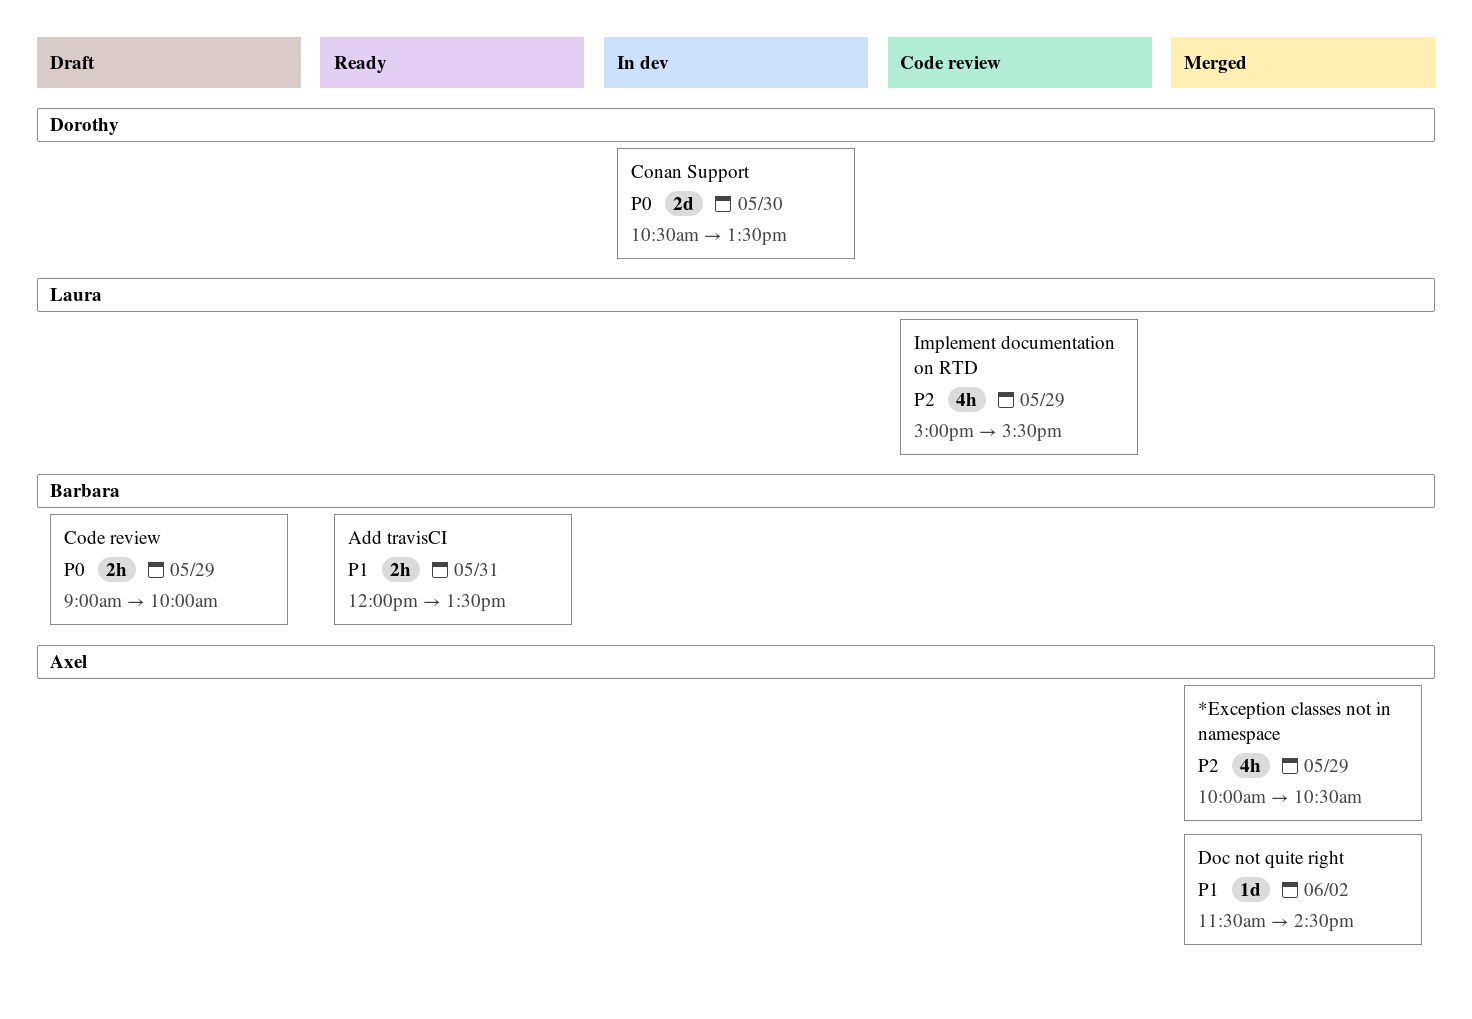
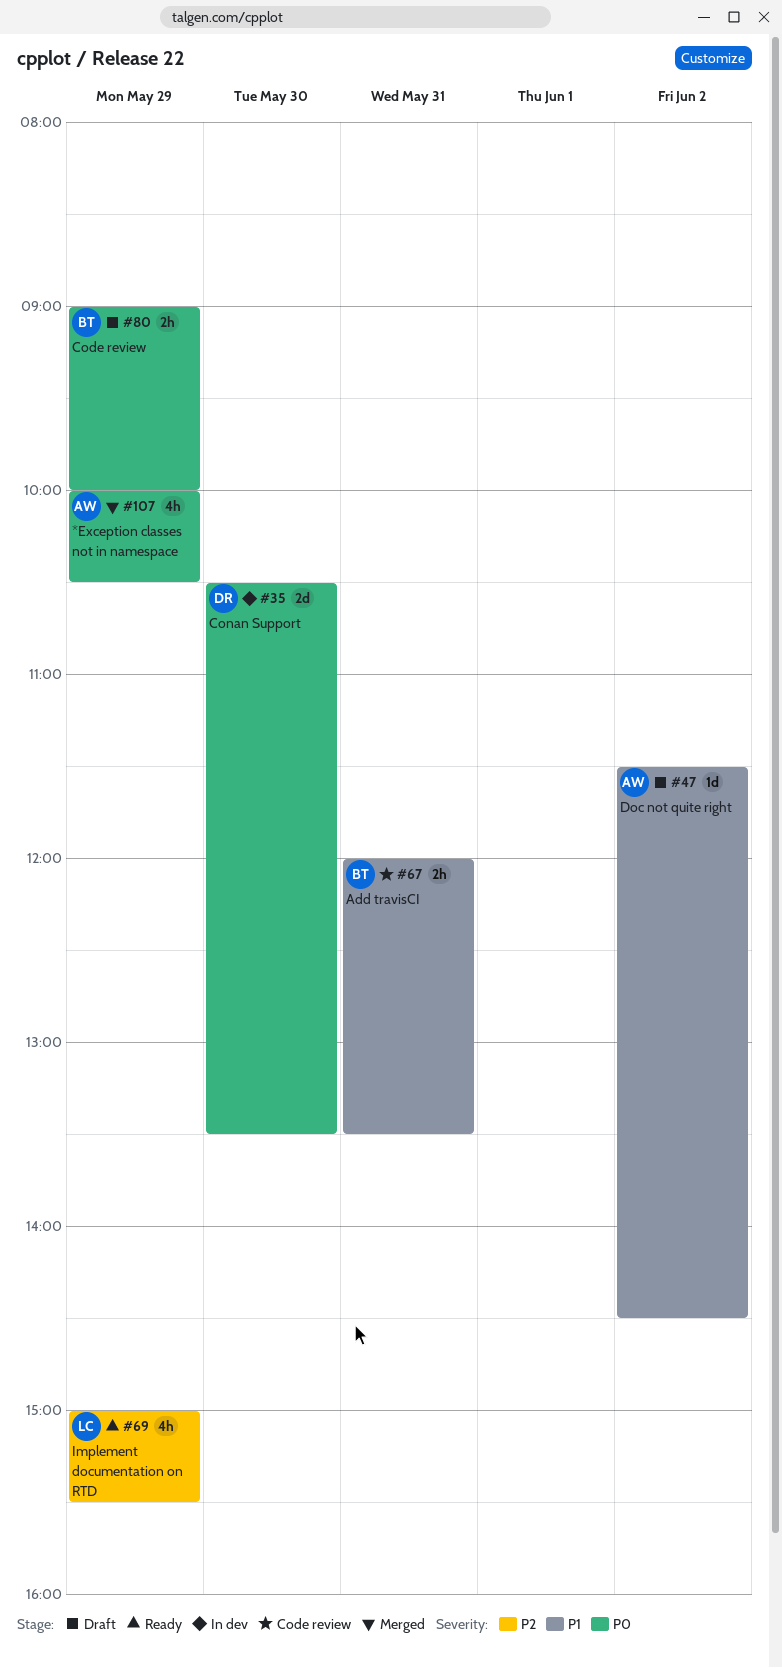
*Exception classes not in namespace, priority: P2 -> P0
Add travisCI, status: Ready -> Code review
Doc not quite right, status: Merged -> Draft
Implement documentation on RTD, status: Code review -> Ready

